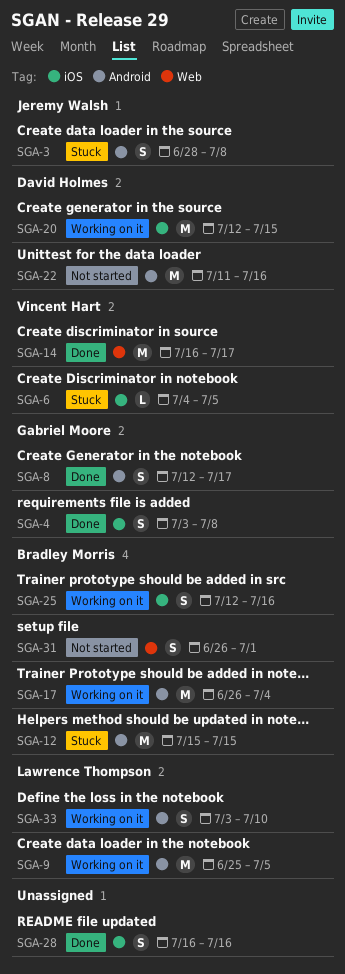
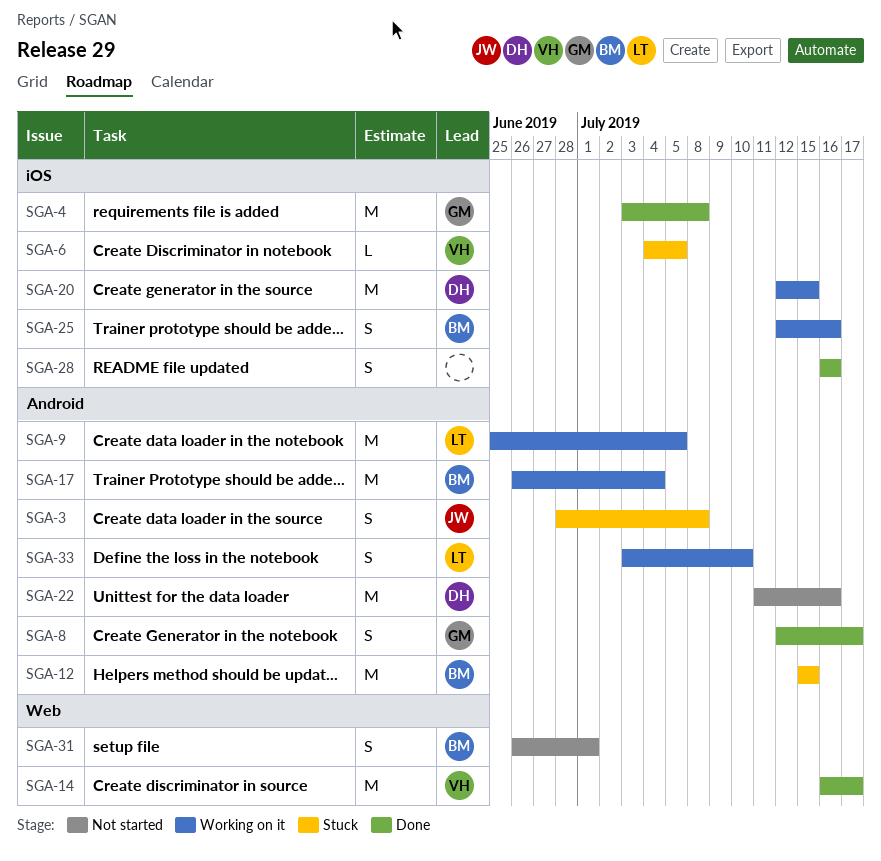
SGA-4, estimate: S -> M

